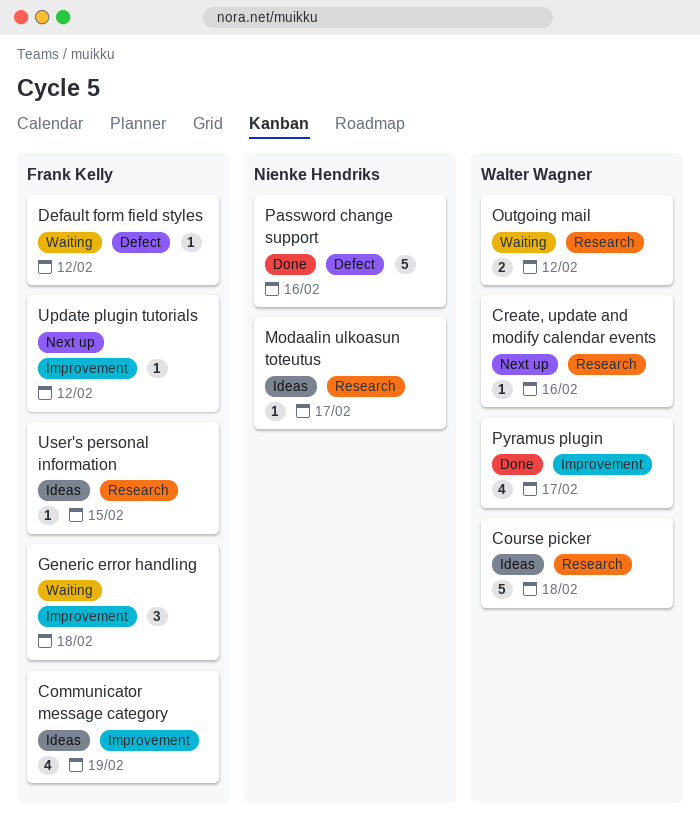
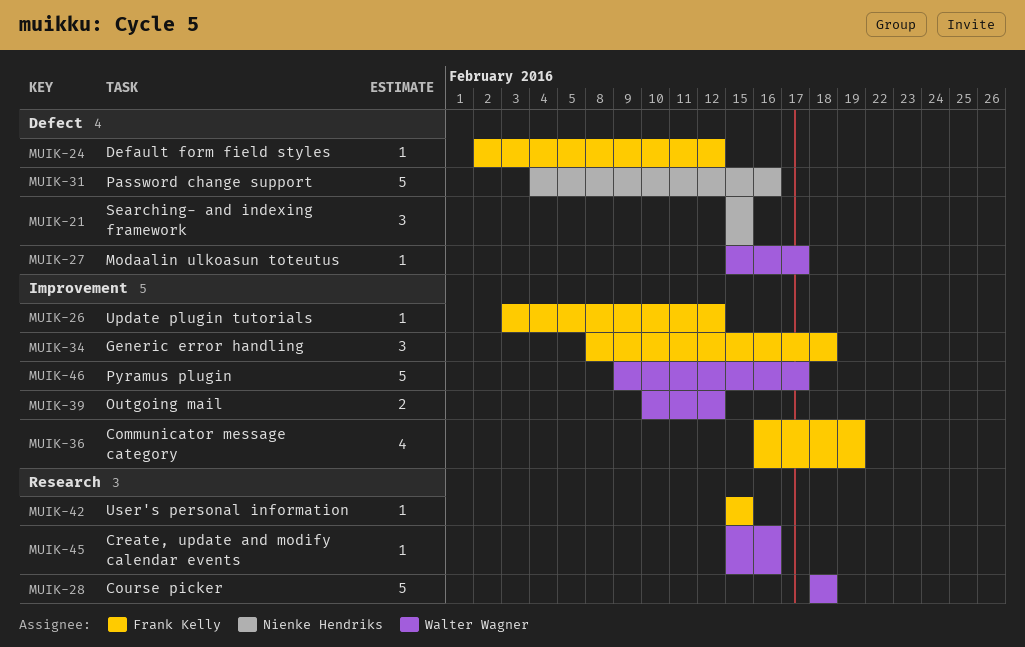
Modaalin ulkoasun toteutus, owner: Nienke Hendriks -> Walter Wagner
Modaalin ulkoasun toteutus, label: Research -> Defect
Outgoing mail, label: Research -> Improvement
Pyramus plugin, estimate: 4 -> 5
Searching- and indexing framework: none -> present

